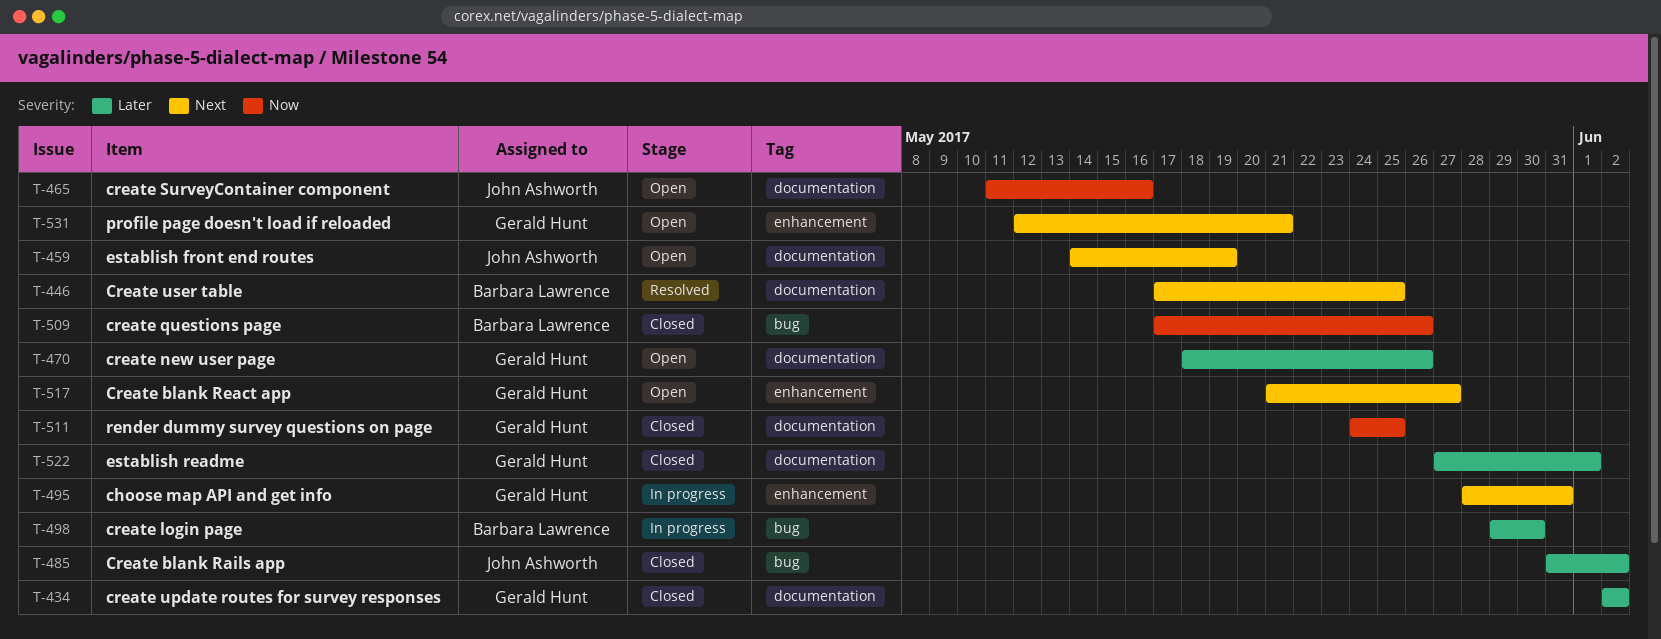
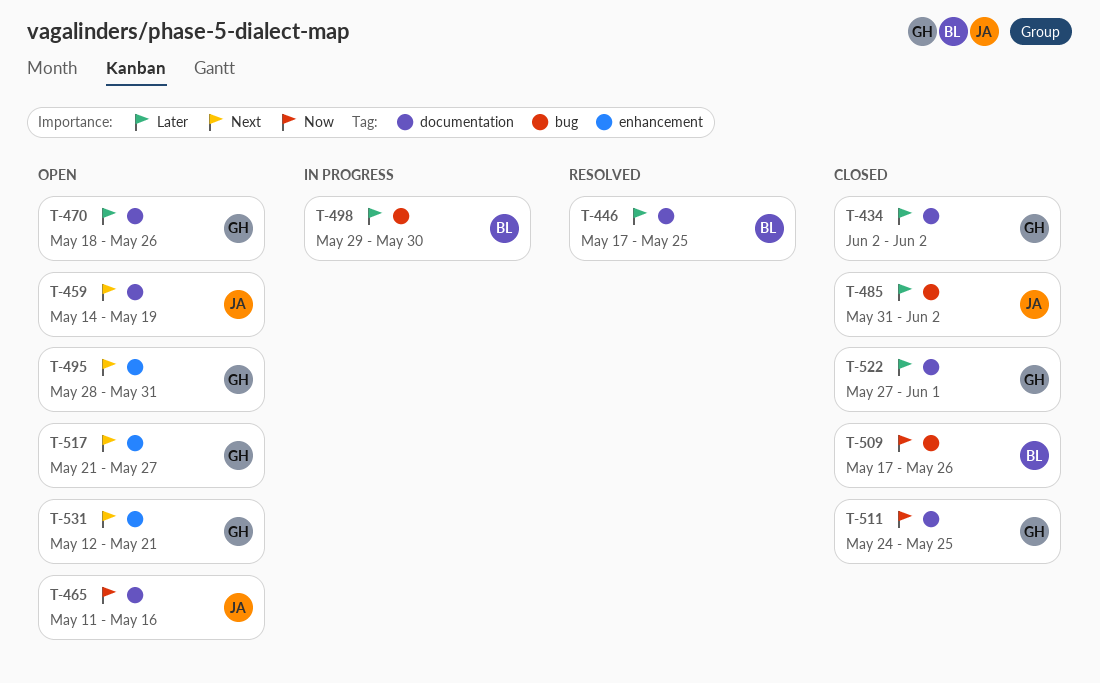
T-446, priority: Next -> Later
T-495, status: In progress -> Open

